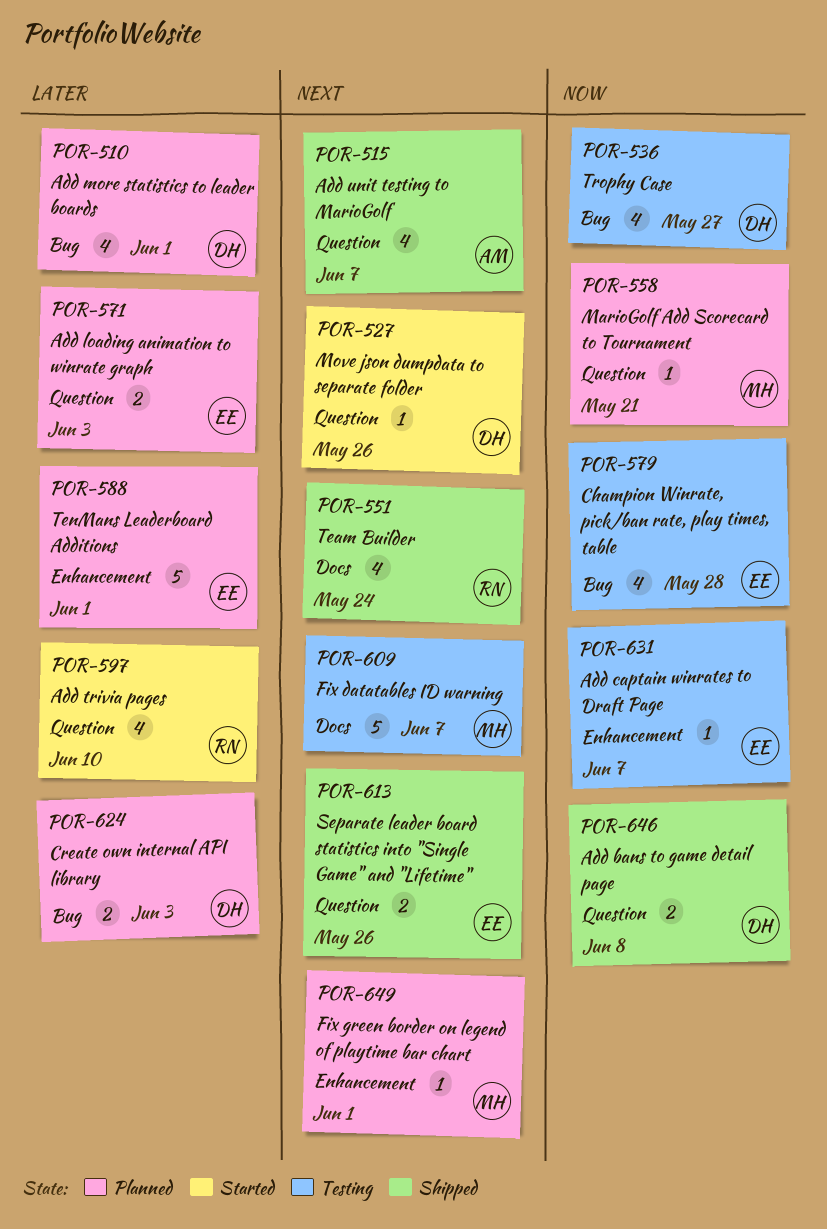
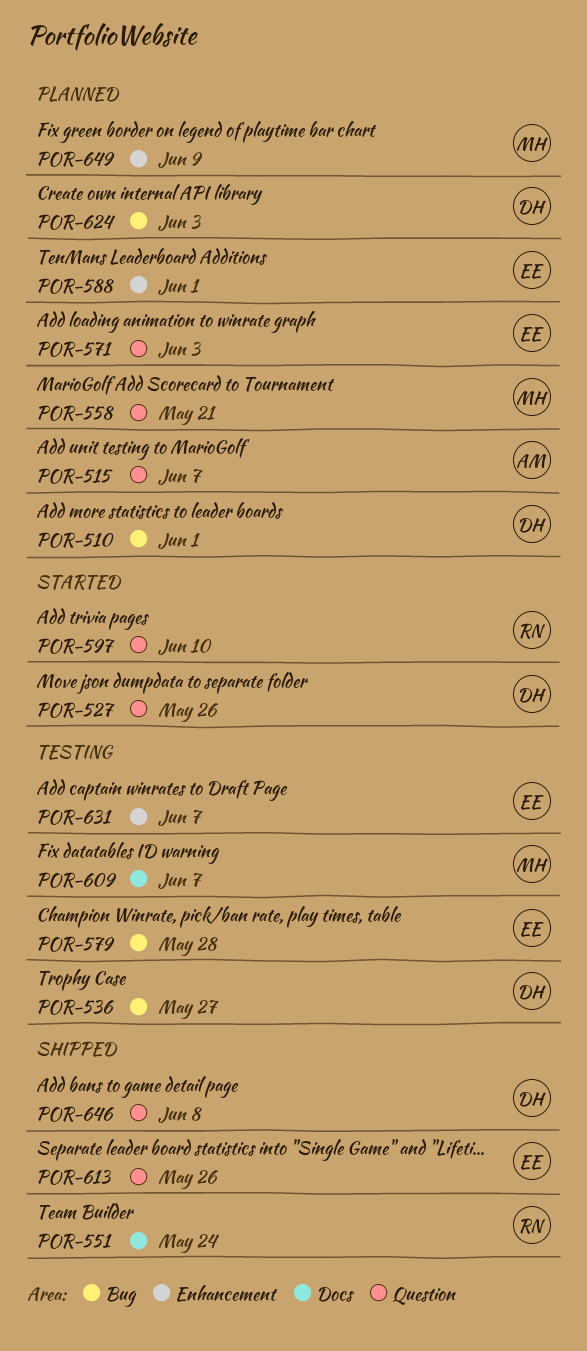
POR-515, status: Shipped -> Planned
POR-649, due: Jun 1 -> Jun 9

